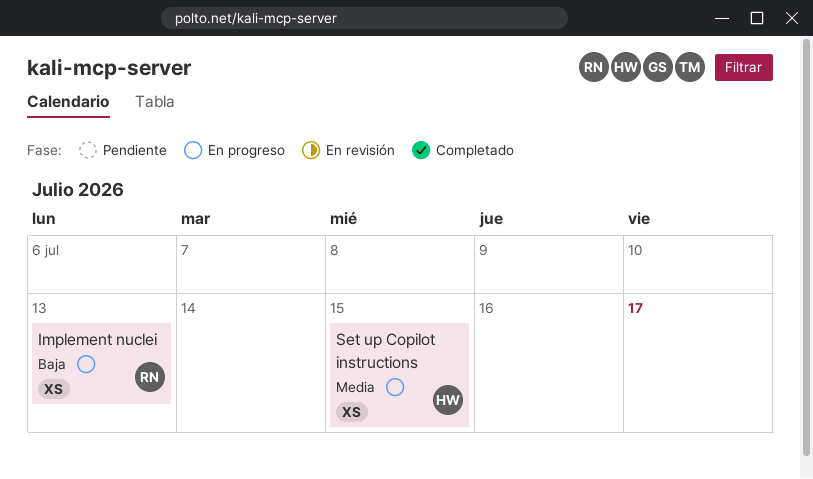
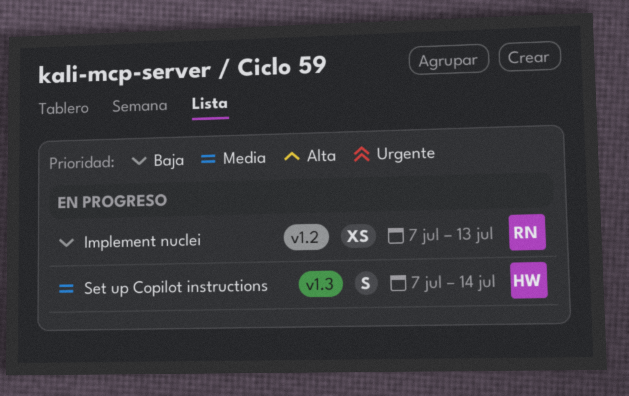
Set up Copilot instructions, estimate: XS -> S
Set up Copilot instructions, due: Jul 15 -> Jul 14

